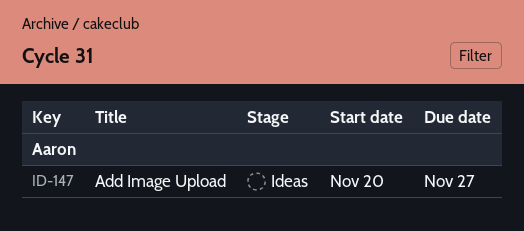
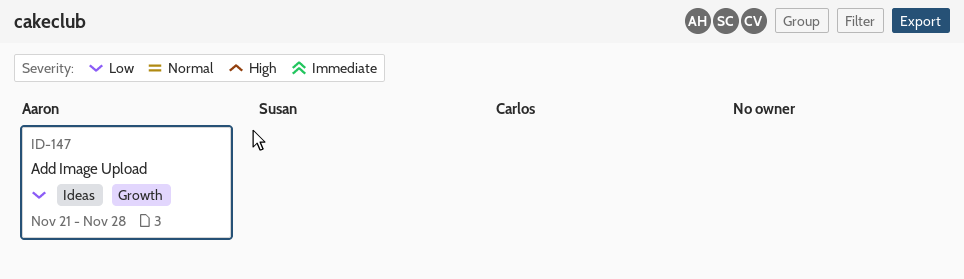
ID-147, start: Nov 20 -> Nov 21
ID-147, due: Nov 27 -> Nov 28

